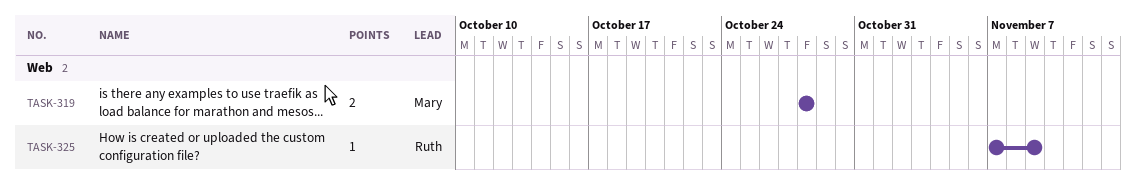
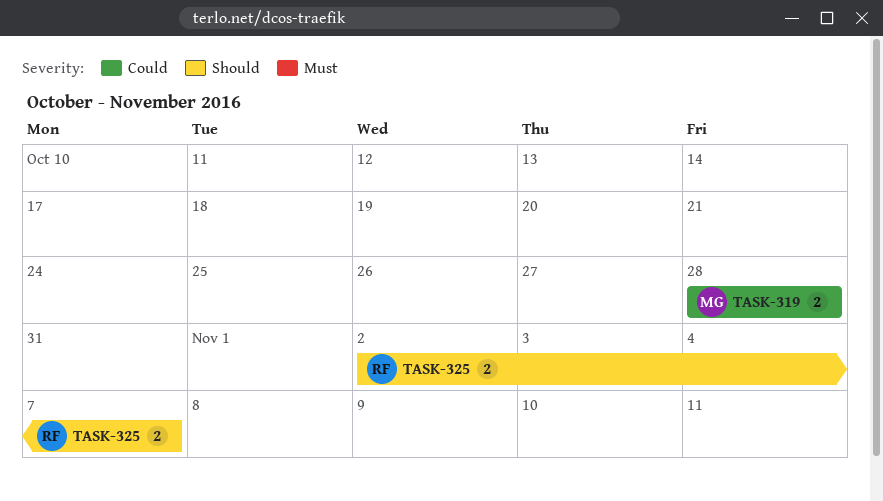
TASK-325, estimate: 1 -> 2
TASK-325, start: Nov 7 -> Nov 2
TASK-325, due: Nov 9 -> Nov 7

